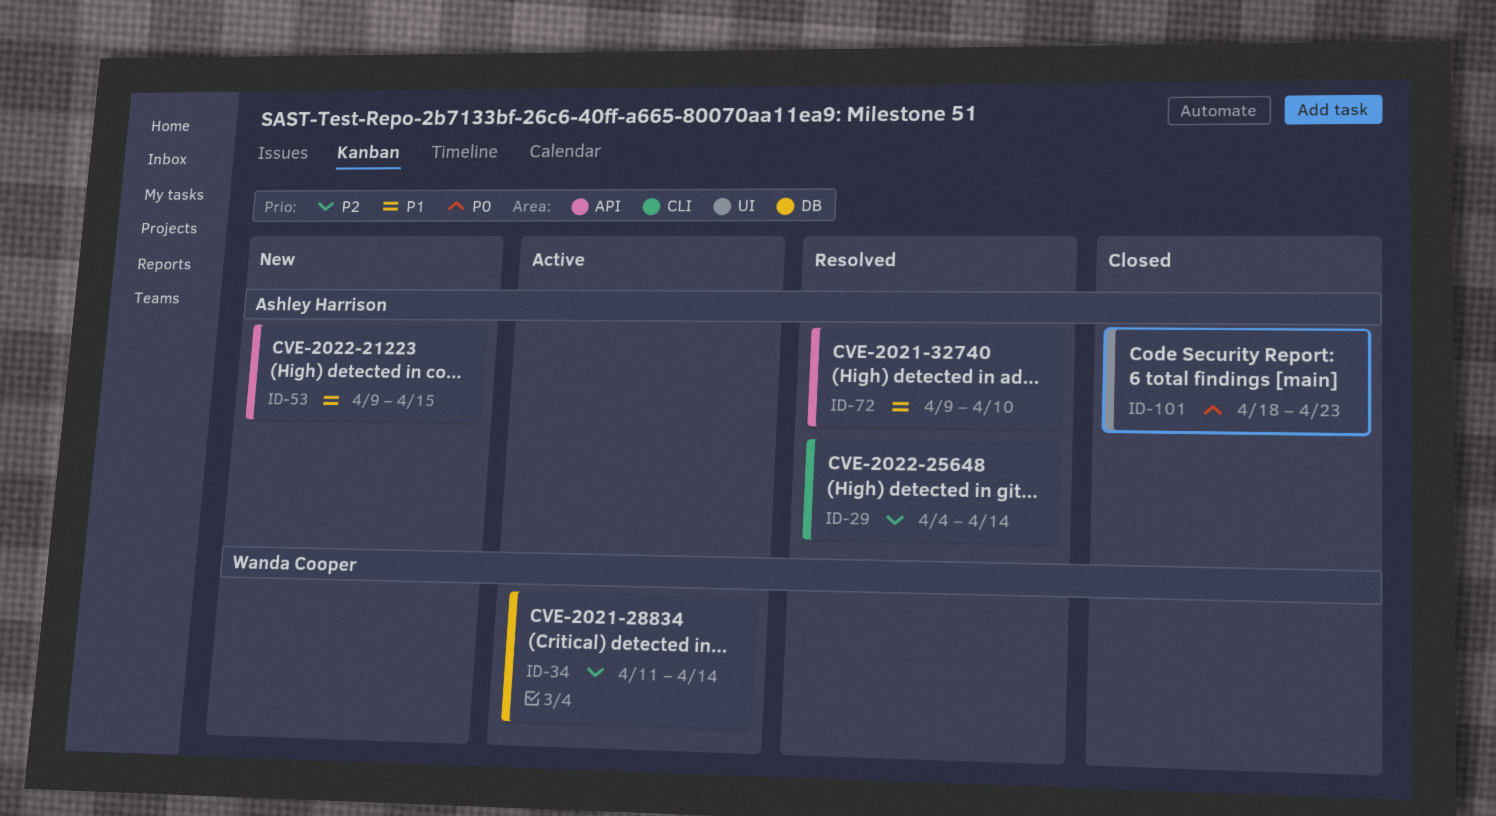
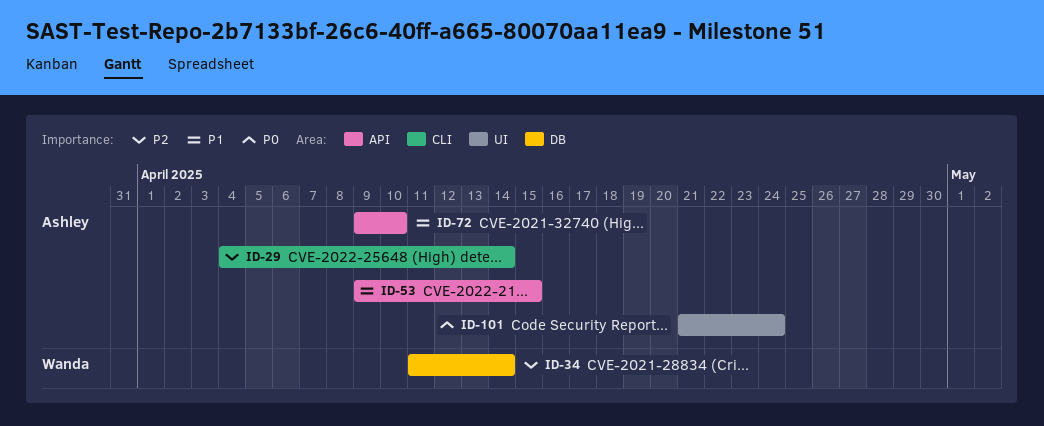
ID-101, start: Apr 18 -> Apr 21
ID-101, due: Apr 23 -> Apr 24

